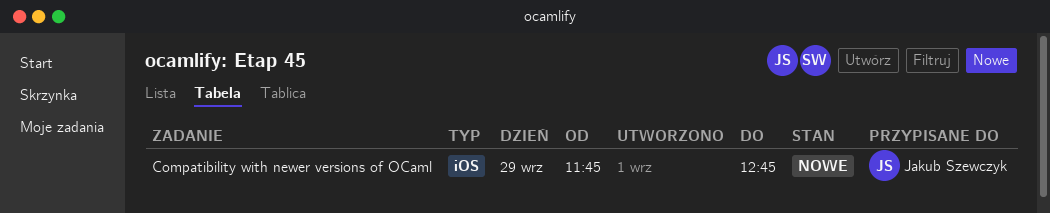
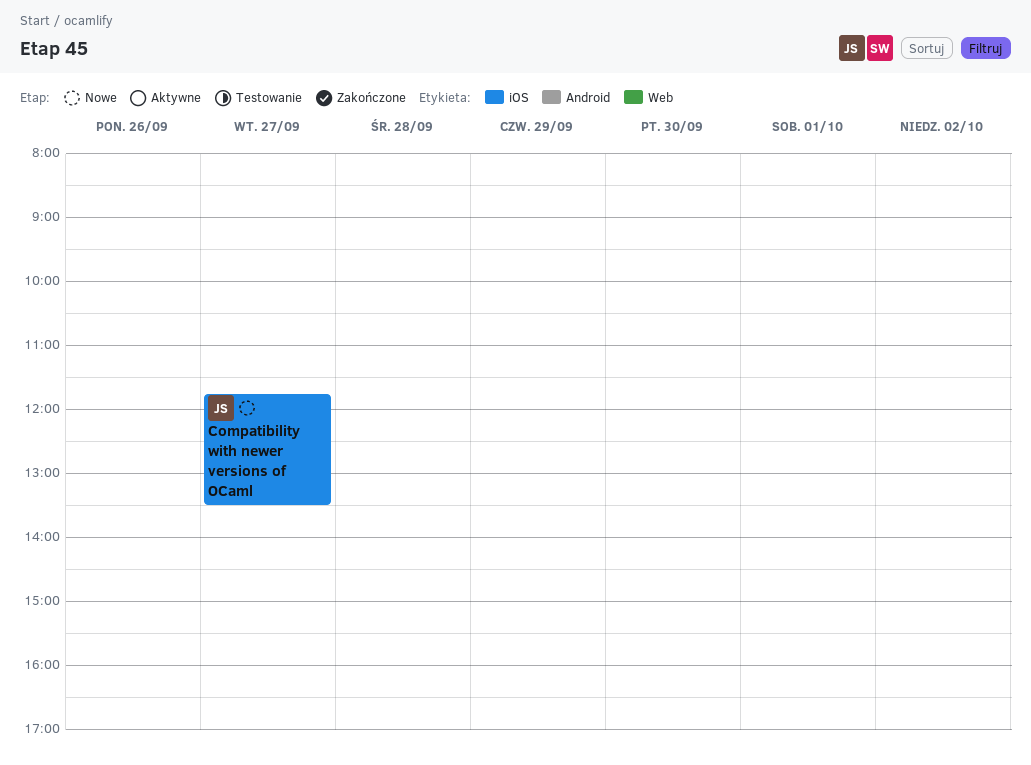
Compatibility with newer versions of OCaml, day: Sep 29 -> Sep 27
Compatibility with newer versions of OCaml, ends: 12:45 -> 13:30

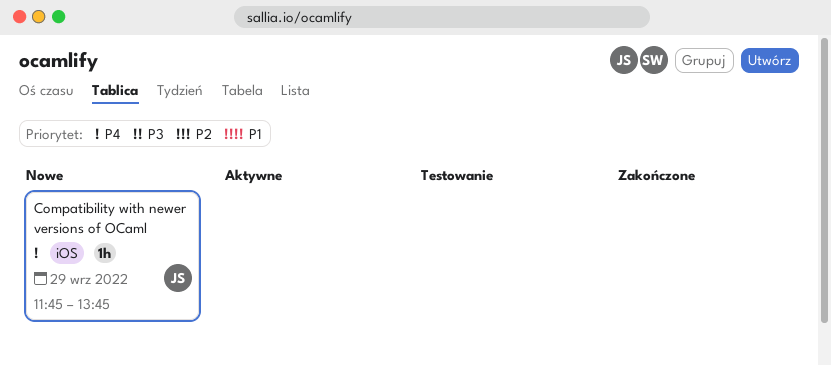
Compatibility with newer versions of OCaml, day: Sep 27 -> Sep 29
Compatibility with newer versions of OCaml, ends: 13:30 -> 13:45

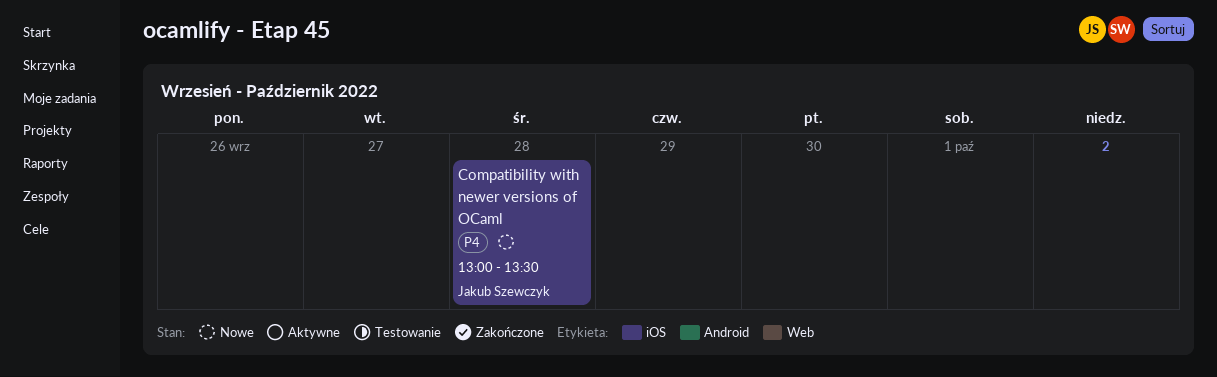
Compatibility with newer versions of OCaml, day: Sep 29 -> Sep 28
Compatibility with newer versions of OCaml, begins: 11:45 -> 13:00
Compatibility with newer versions of OCaml, ends: 13:45 -> 13:30

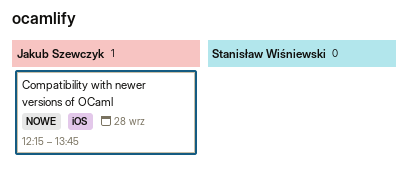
Compatibility with newer versions of OCaml, begins: 13:00 -> 12:15
Compatibility with newer versions of OCaml, ends: 13:30 -> 13:45

